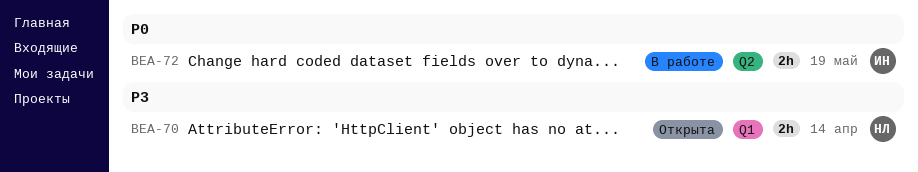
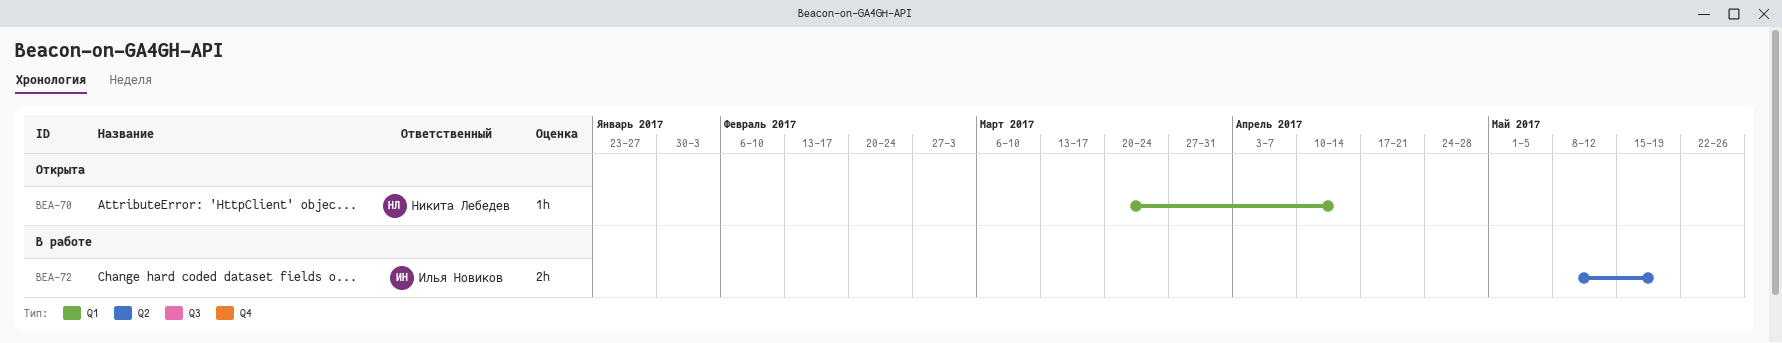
BEA-70, estimate: 2h -> 1h

